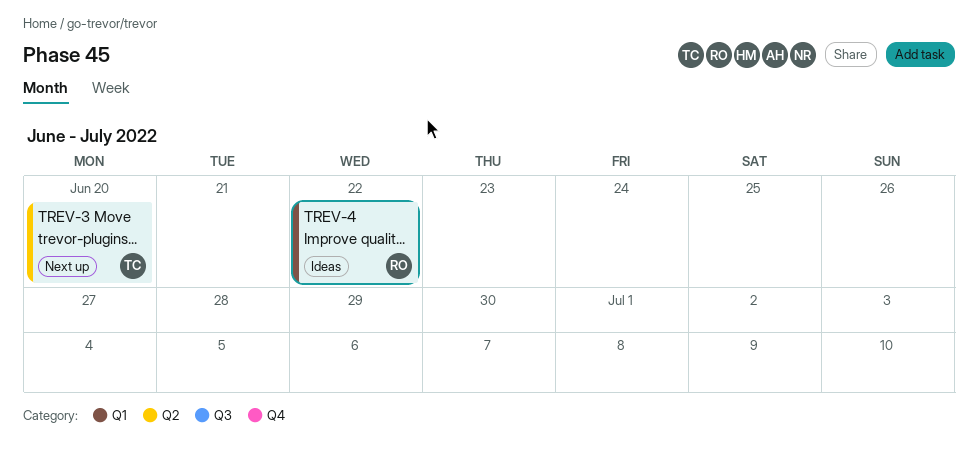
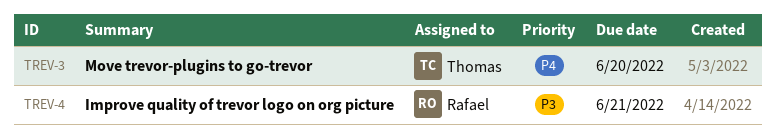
TREV-4, due: Jun 22 -> Jun 21

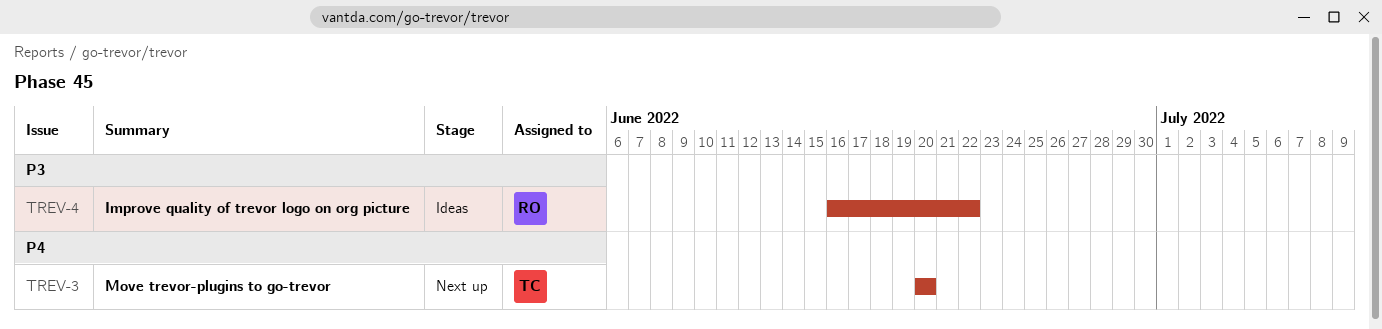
TREV-4, due: Jun 21 -> Jun 22

